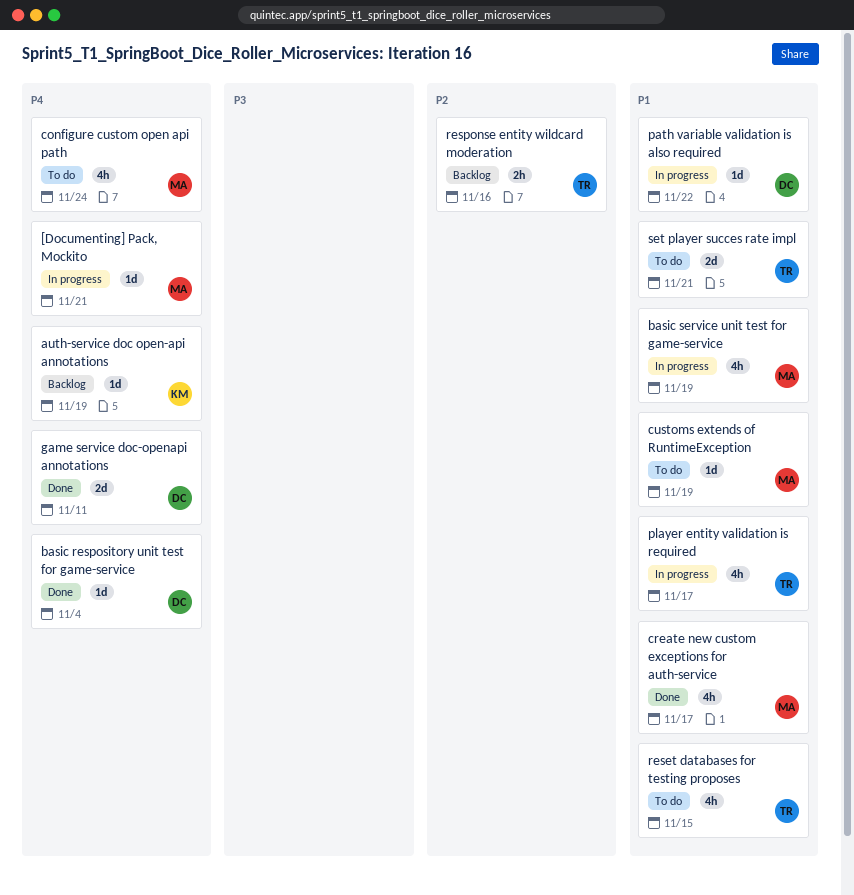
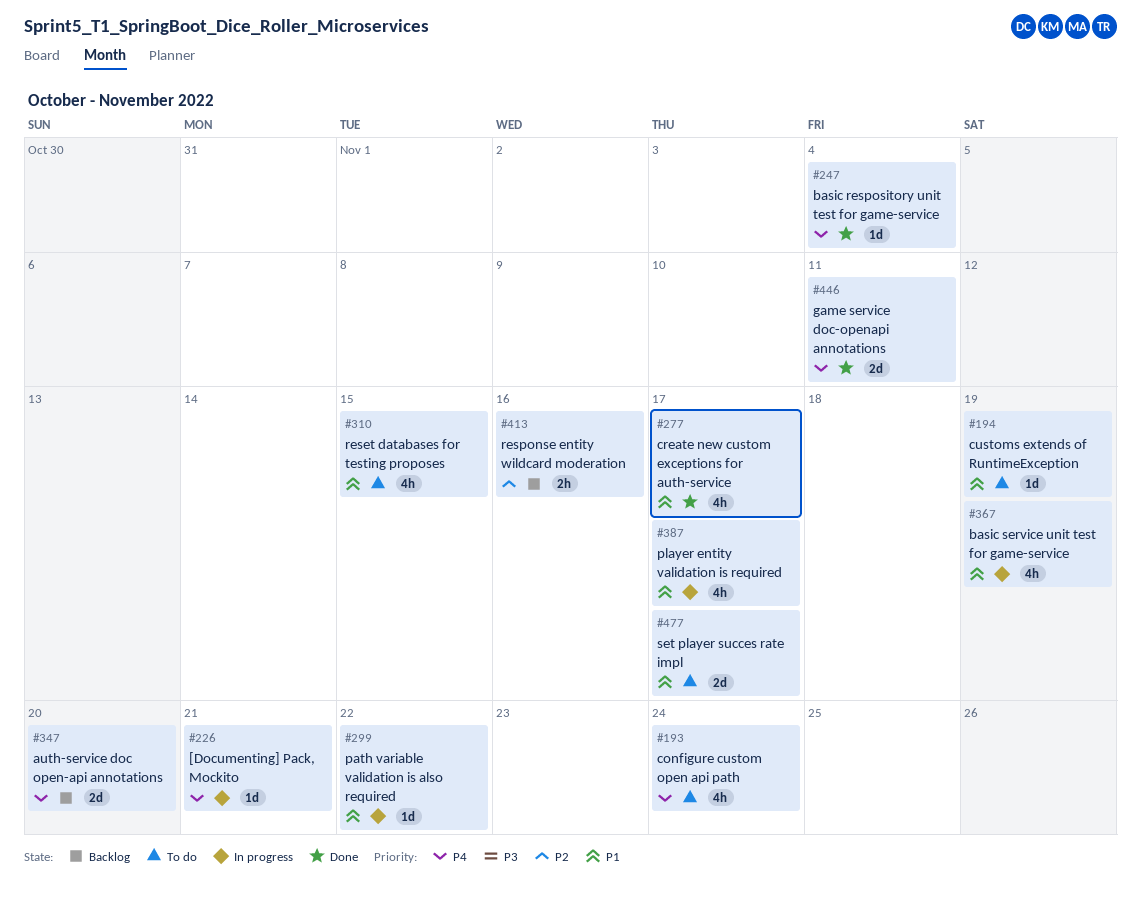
auth-service doc open-api annotations, estimate: 1d -> 2d
auth-service doc open-api annotations, due: Nov 19 -> Nov 20
set player succes rate impl, due: Nov 21 -> Nov 17

